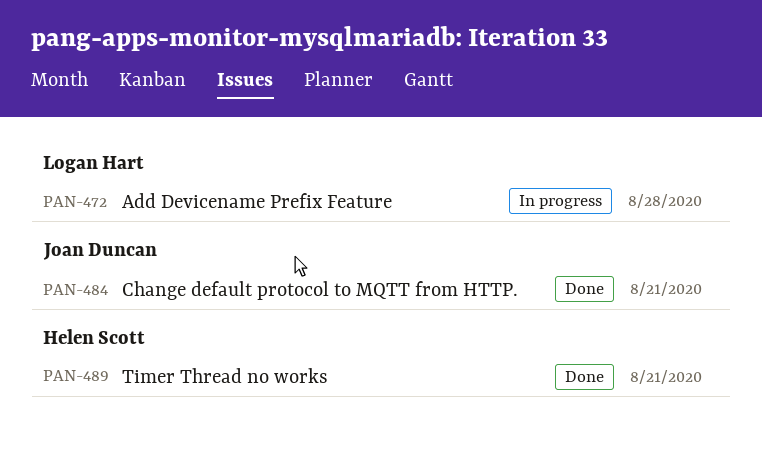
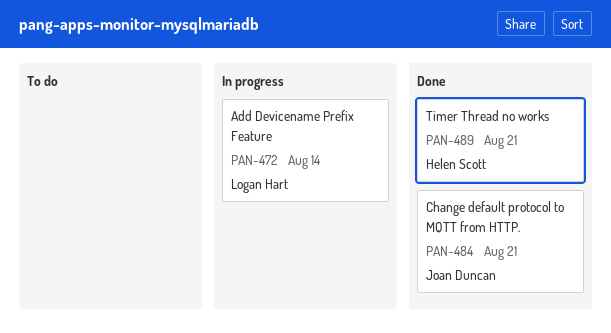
PAN-472, due: Aug 28 -> Aug 14

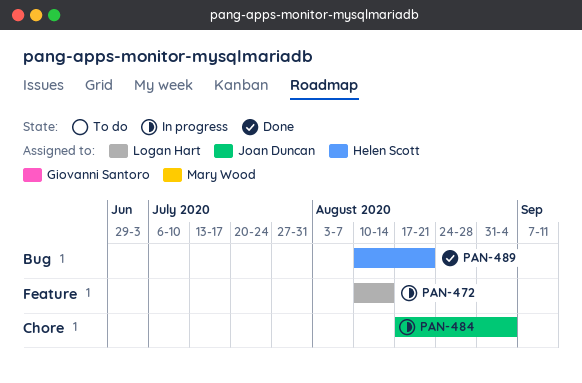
PAN-484, status: Done -> In progress
PAN-484, due: Aug 21 -> Sep 4

